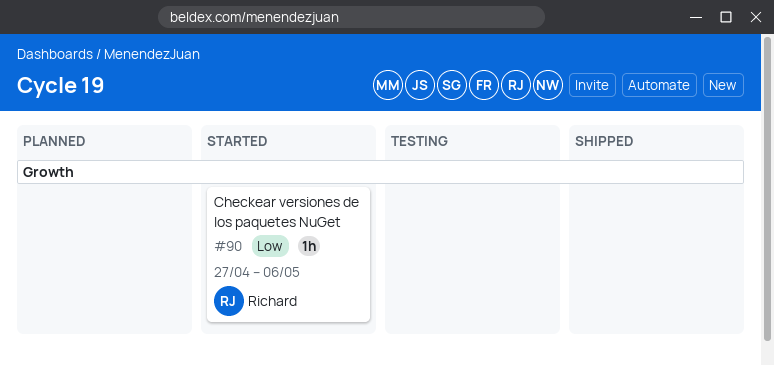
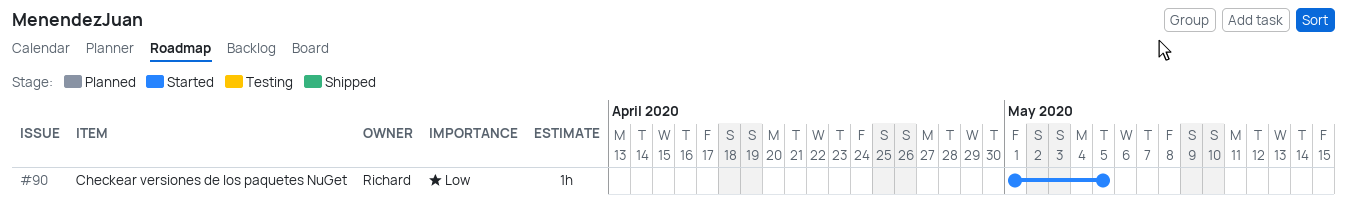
#90, start: Apr 27 -> May 1
#90, due: May 6 -> May 5

